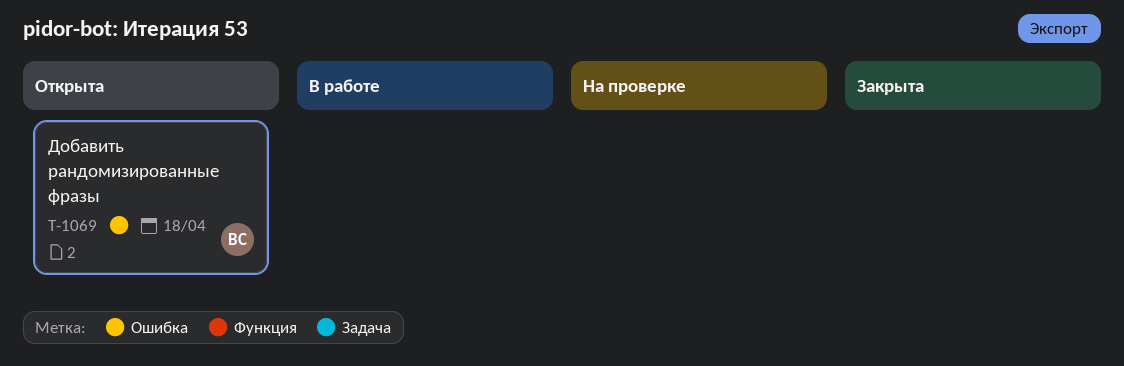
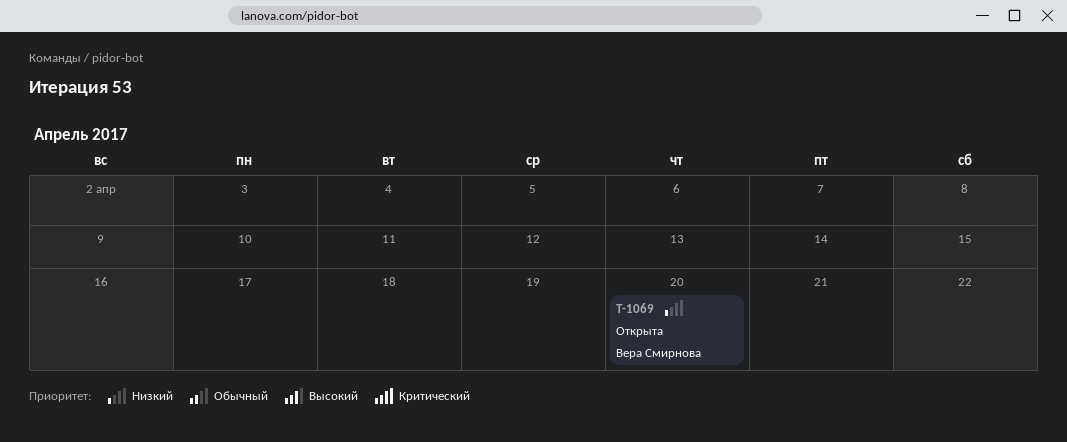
T-1069, due: Apr 18 -> Apr 20

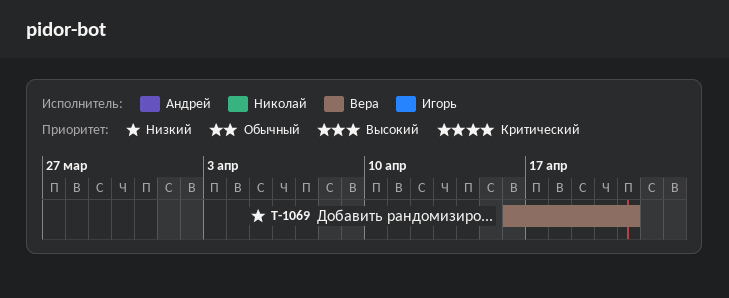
T-1069, due: Apr 20 -> Apr 21

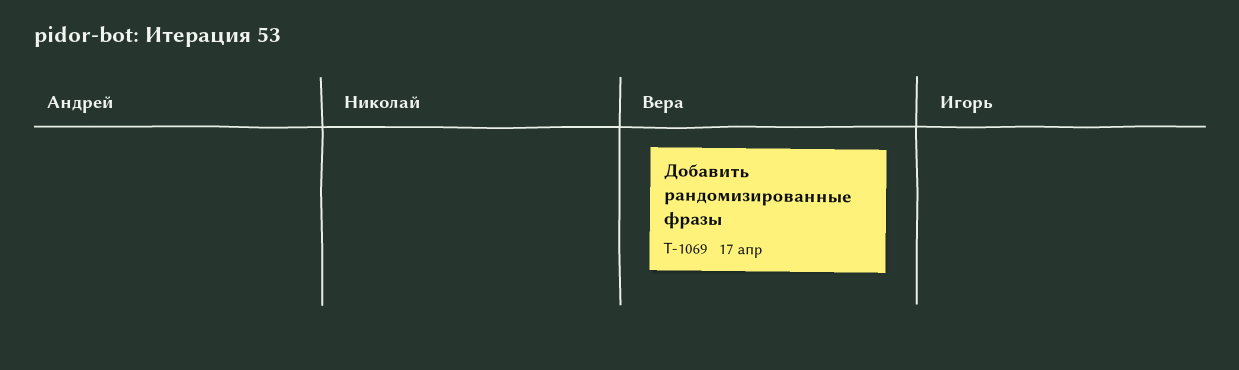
T-1069, due: Apr 21 -> Apr 17

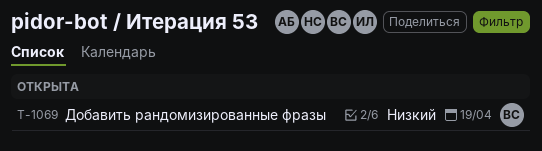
T-1069, due: Apr 17 -> Apr 19

